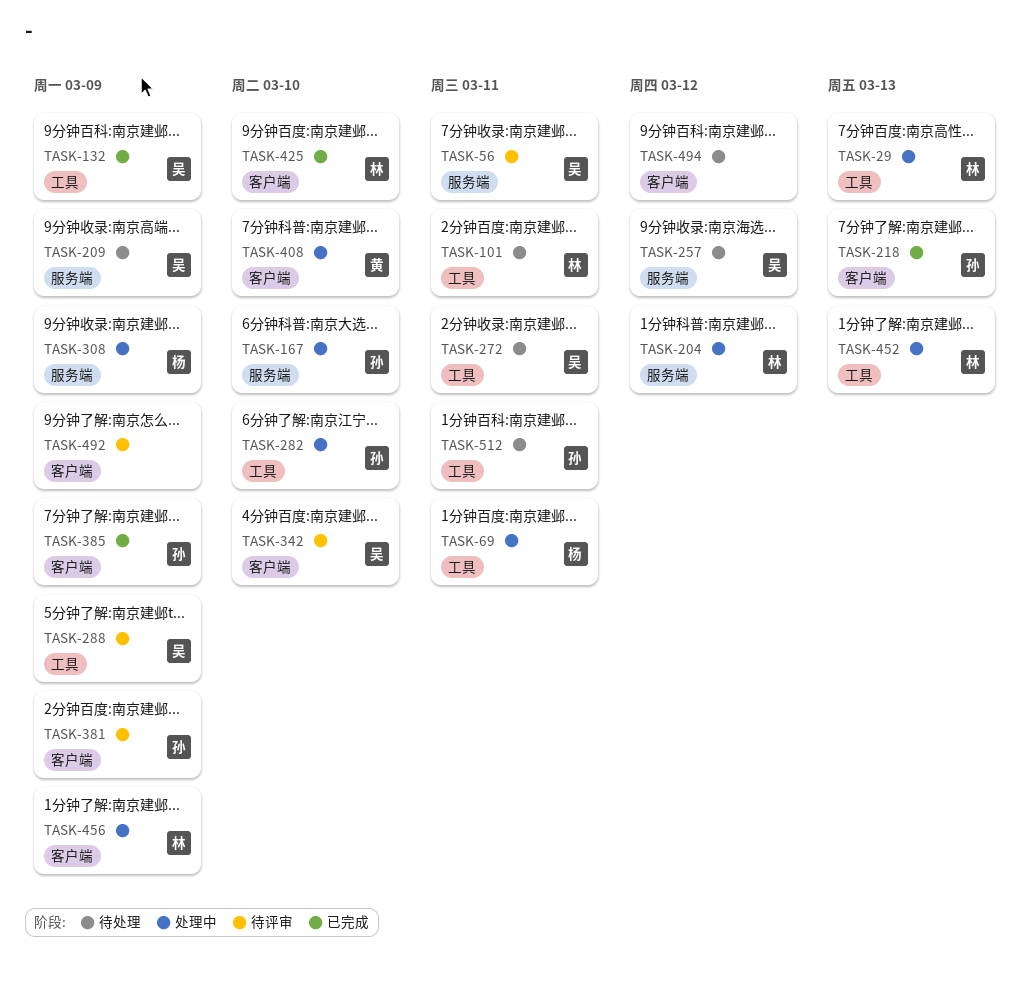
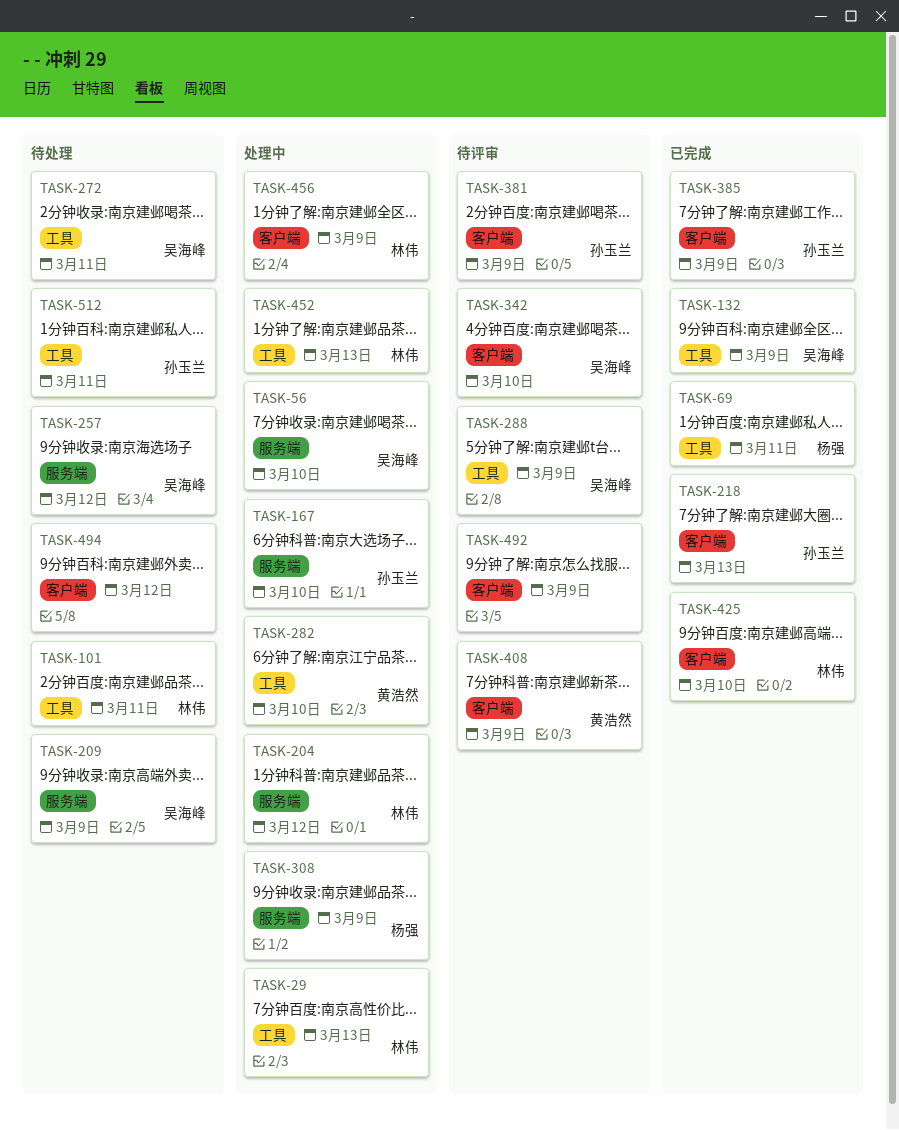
TASK-56, status: 待评审 -> 处理中
TASK-56, due: Mar 11 -> Mar 10
TASK-69, status: 处理中 -> 已完成
TASK-282, owner: 孙玉兰 -> 黄浩然
TASK-408, status: 处理中 -> 待评审
TASK-408, due: Mar 10 -> Mar 9

